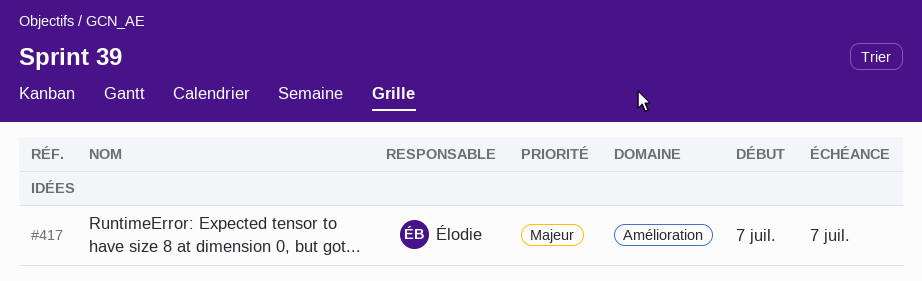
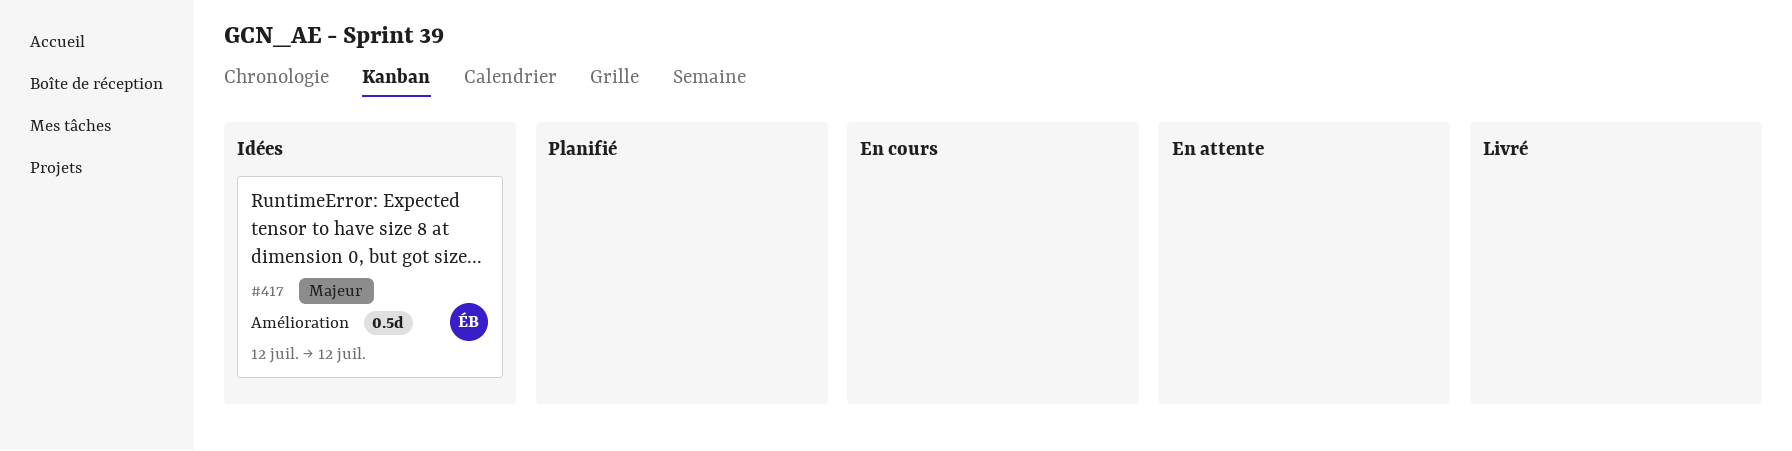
#417, start: Jul 7 -> Jul 12
#417, due: Jul 7 -> Jul 12

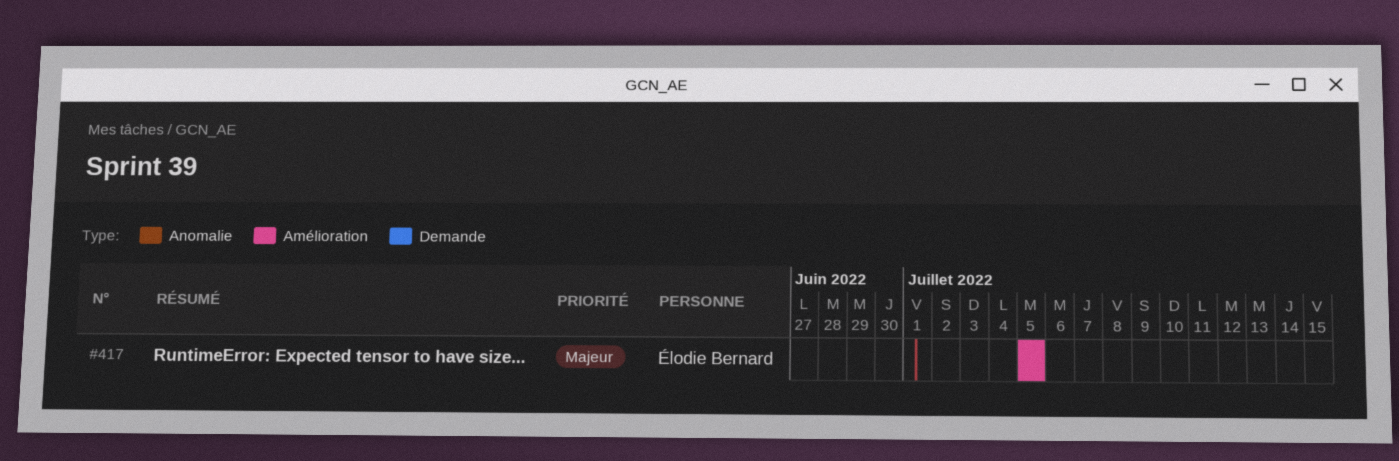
#417, start: Jul 12 -> Jul 5
#417, due: Jul 12 -> Jul 5

